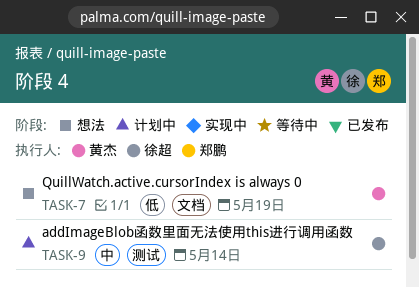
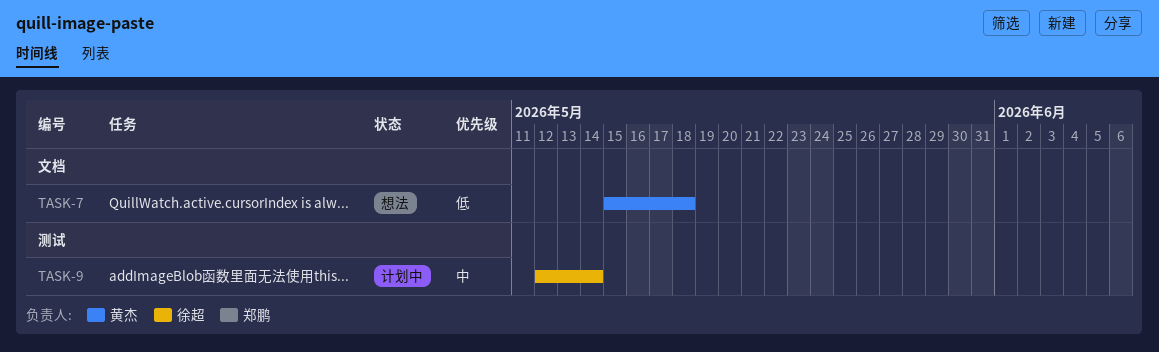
TASK-7, due: May 19 -> May 18

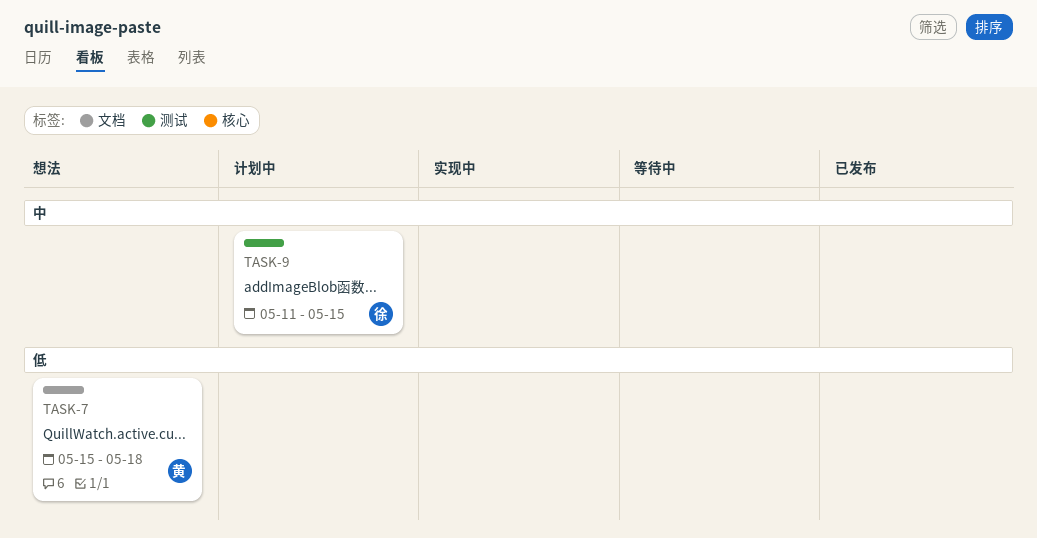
TASK-9, start: May 12 -> May 11
TASK-9, due: May 14 -> May 15

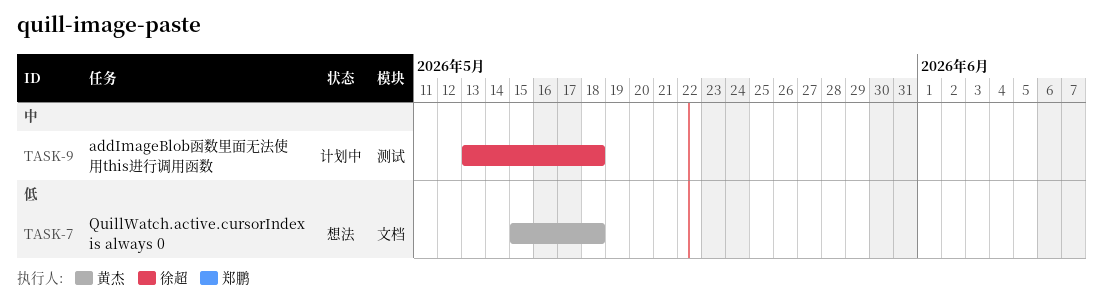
TASK-9, start: May 11 -> May 13
TASK-9, due: May 15 -> May 18

